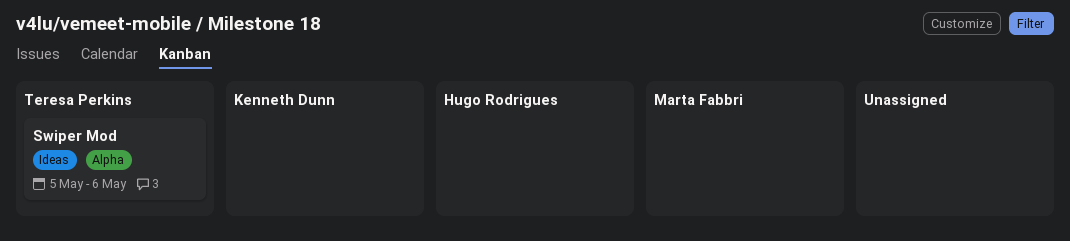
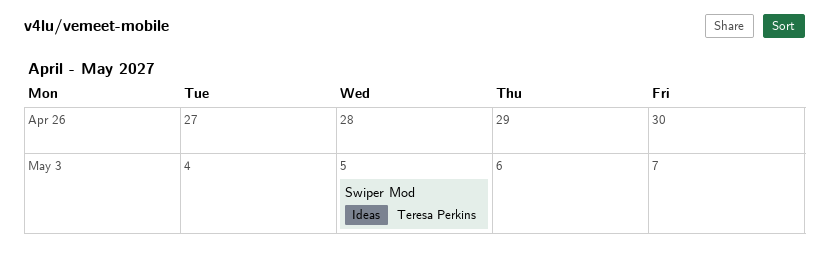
Swiper Mod, due: May 6 -> May 5

